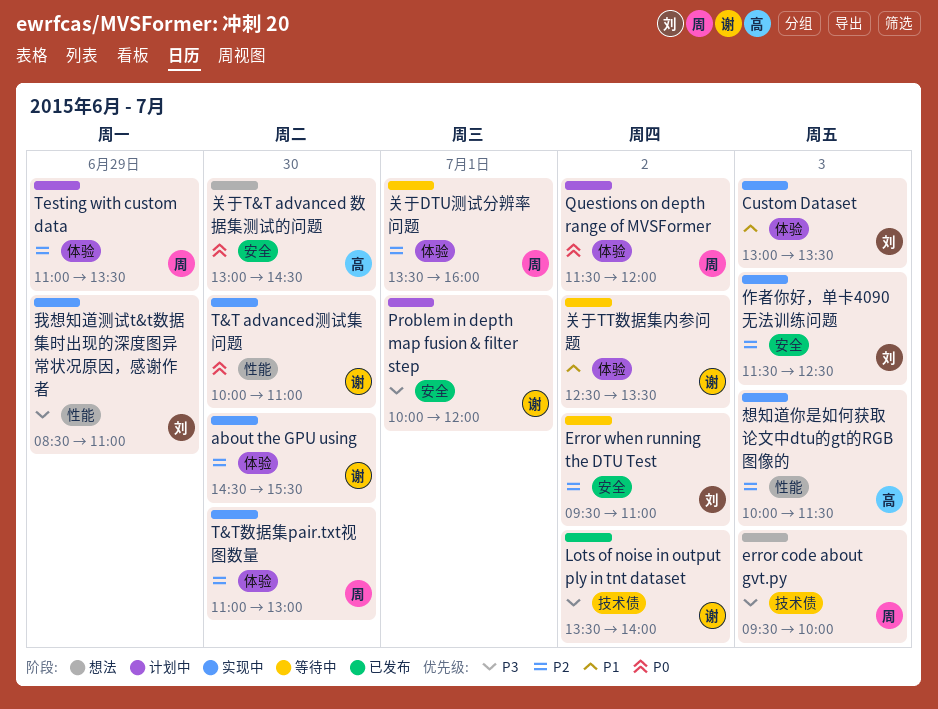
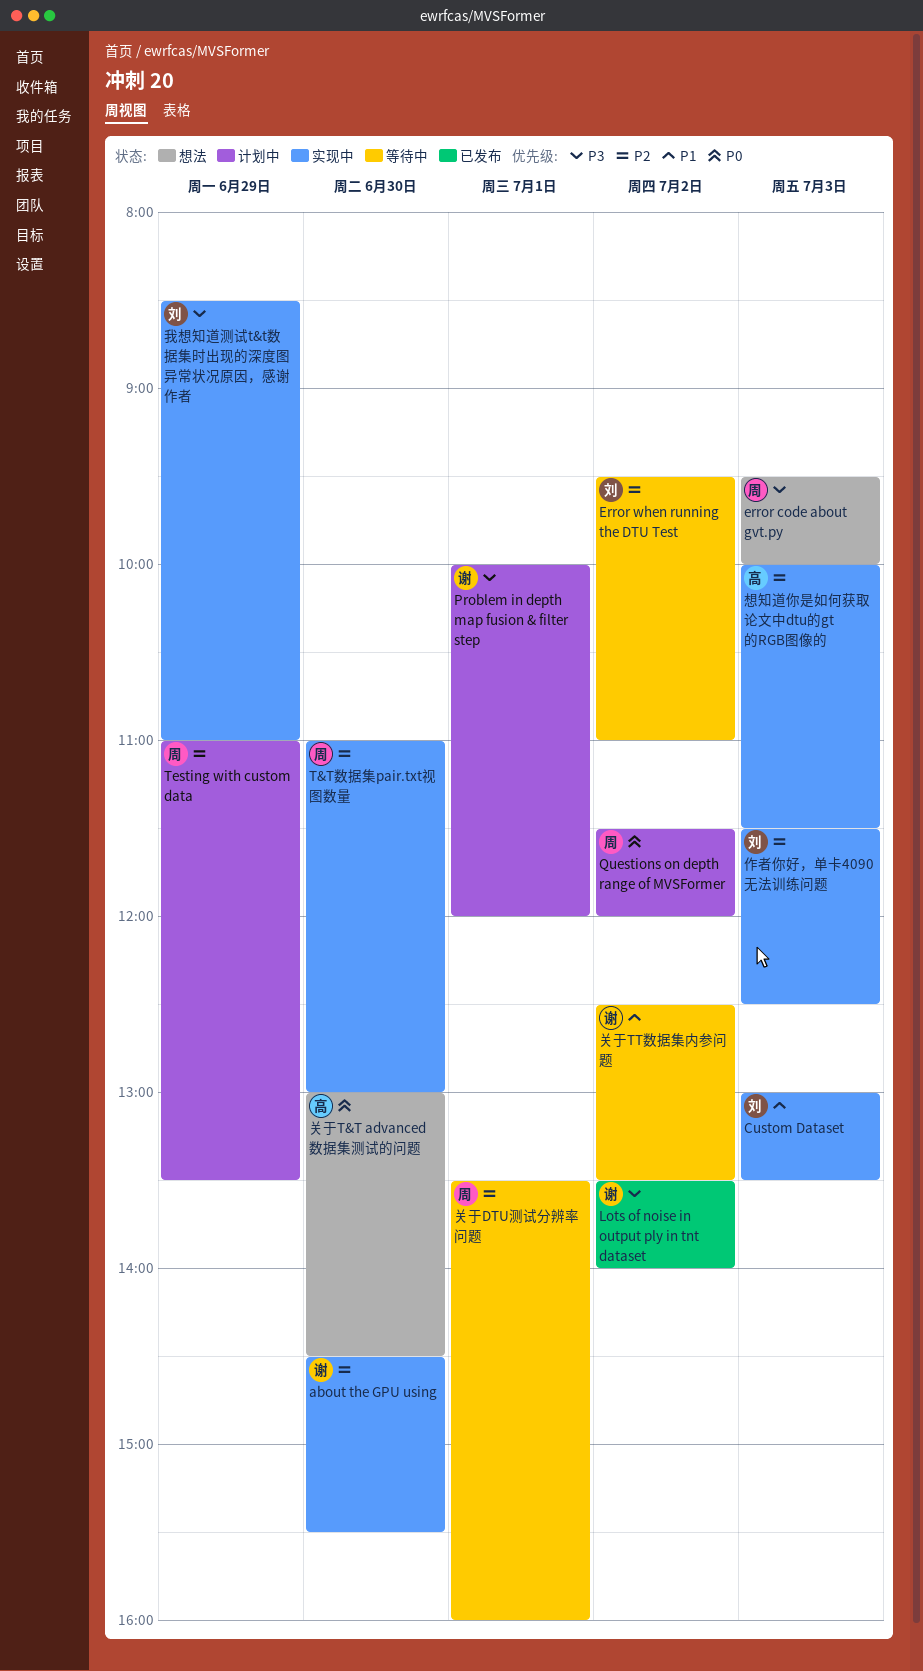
T&T advanced测试集问题: present -> none

